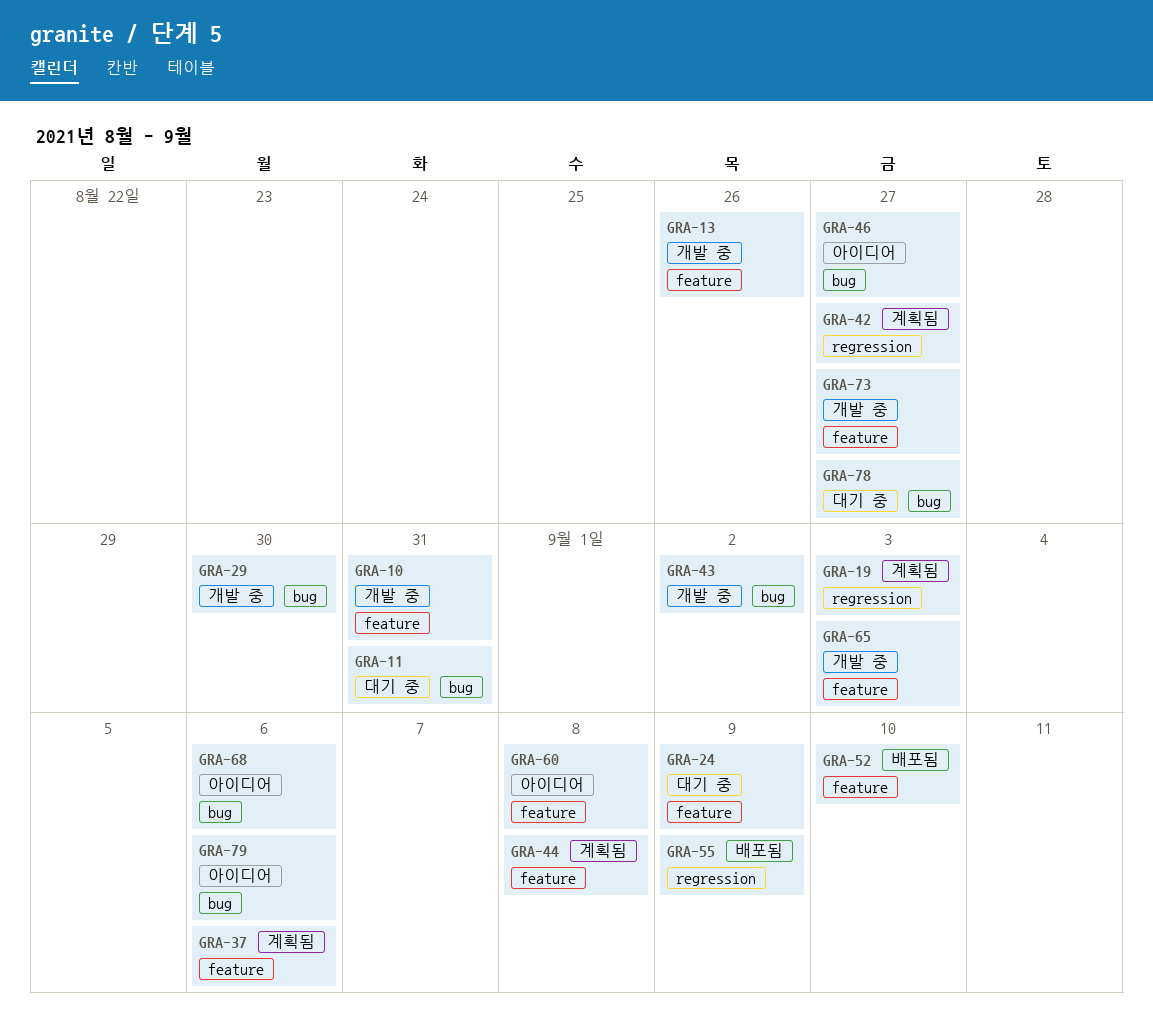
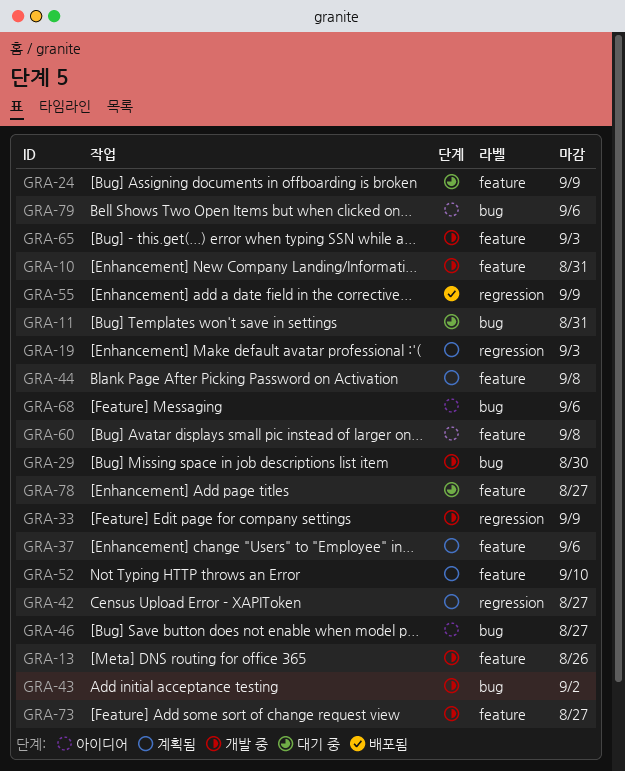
GRA-33: none -> present
GRA-52, status: 배포됨 -> 계획됨
GRA-78, label: bug -> feature

